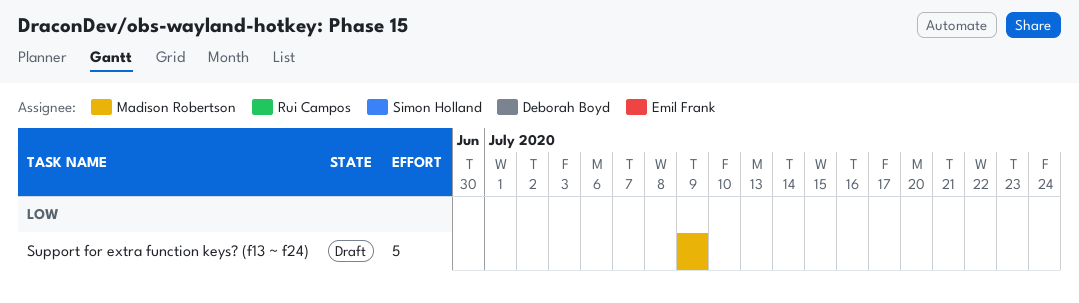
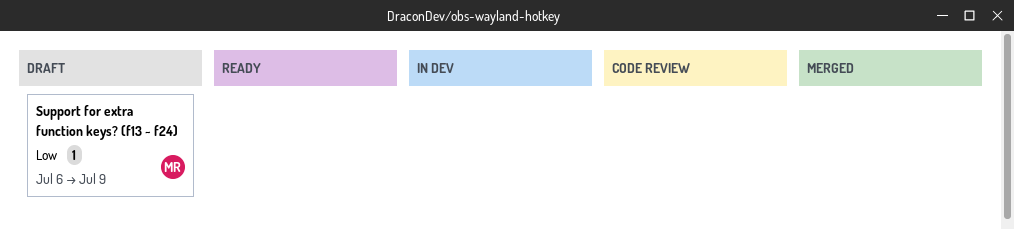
Support for extra function keys? (f13 ~ f24), estimate: 5 -> 1
Support for extra function keys? (f13 ~ f24), start: Jul 9 -> Jul 6

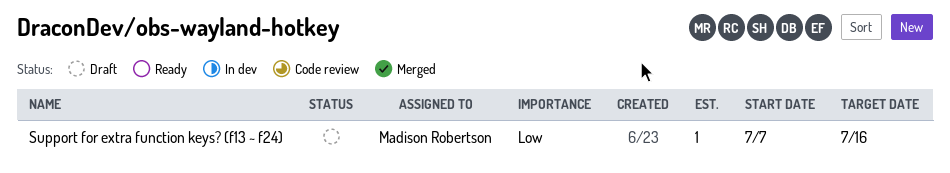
Support for extra function keys? (f13 ~ f24), start: Jul 6 -> Jul 7
Support for extra function keys? (f13 ~ f24), due: Jul 9 -> Jul 16

